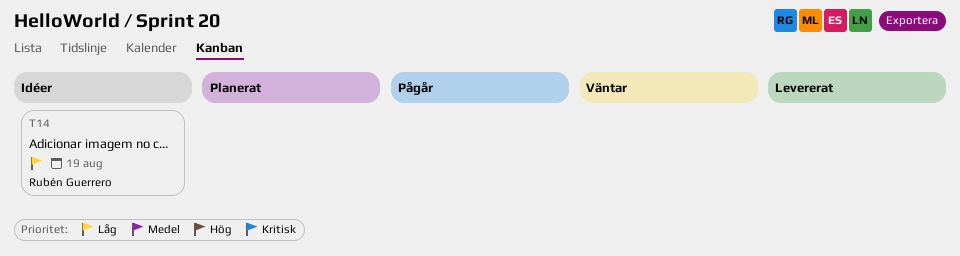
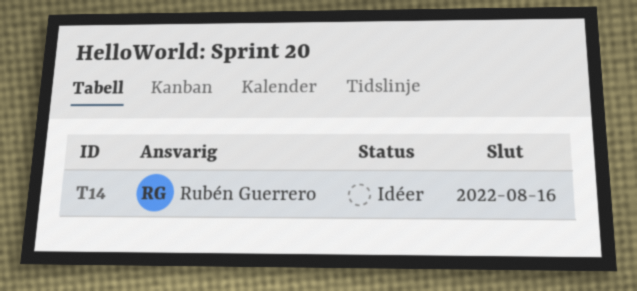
T14, due: Aug 19 -> Aug 16

